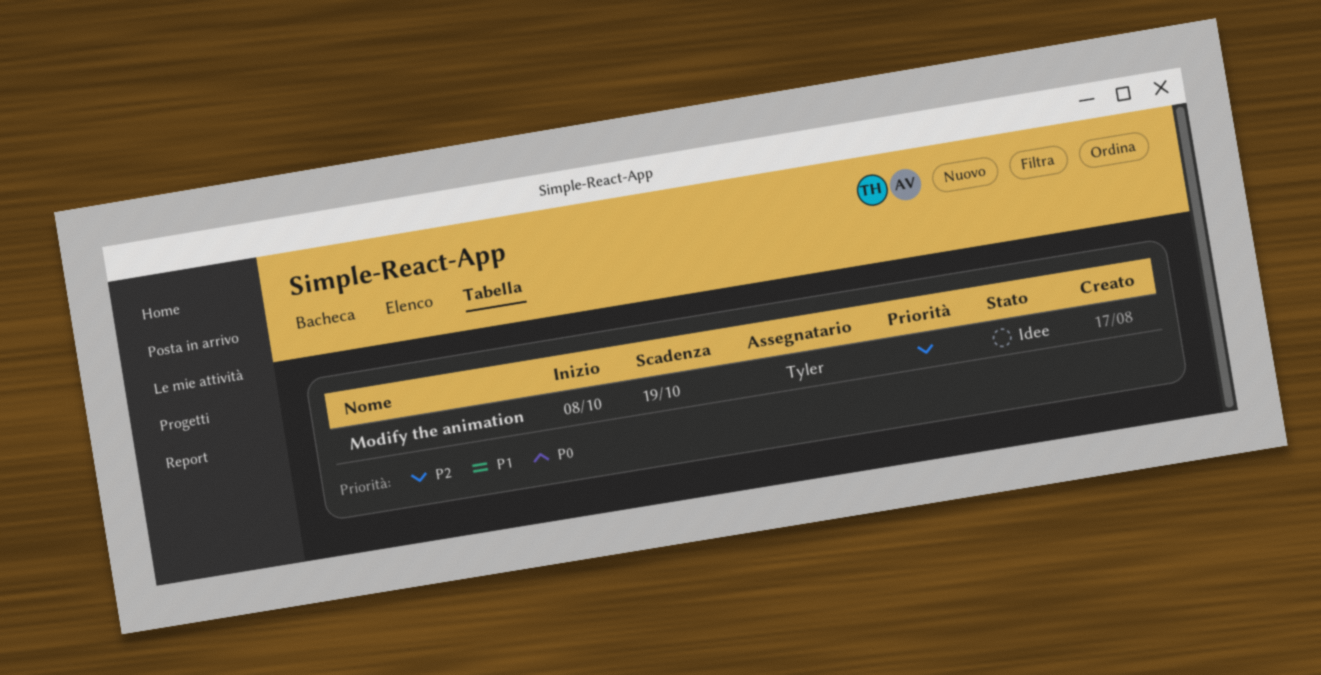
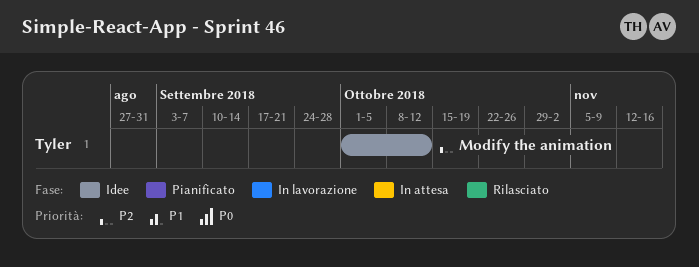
Modify the animation, start: Oct 8 -> Oct 1
Modify the animation, due: Oct 19 -> Oct 12

